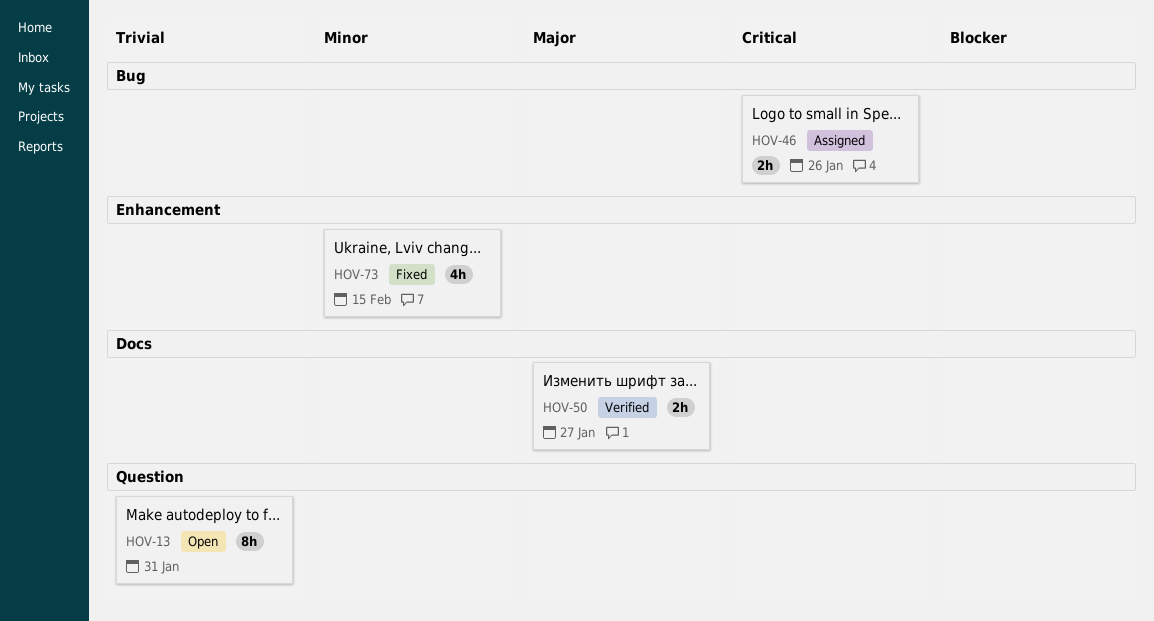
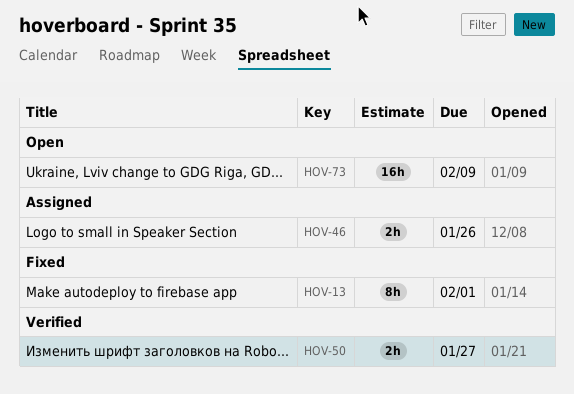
HOV-13, status: Open -> Fixed
HOV-13, due: Jan 31 -> Feb 1
HOV-73, status: Fixed -> Open
HOV-73, estimate: 4h -> 16h
HOV-73, due: Feb 15 -> Feb 9

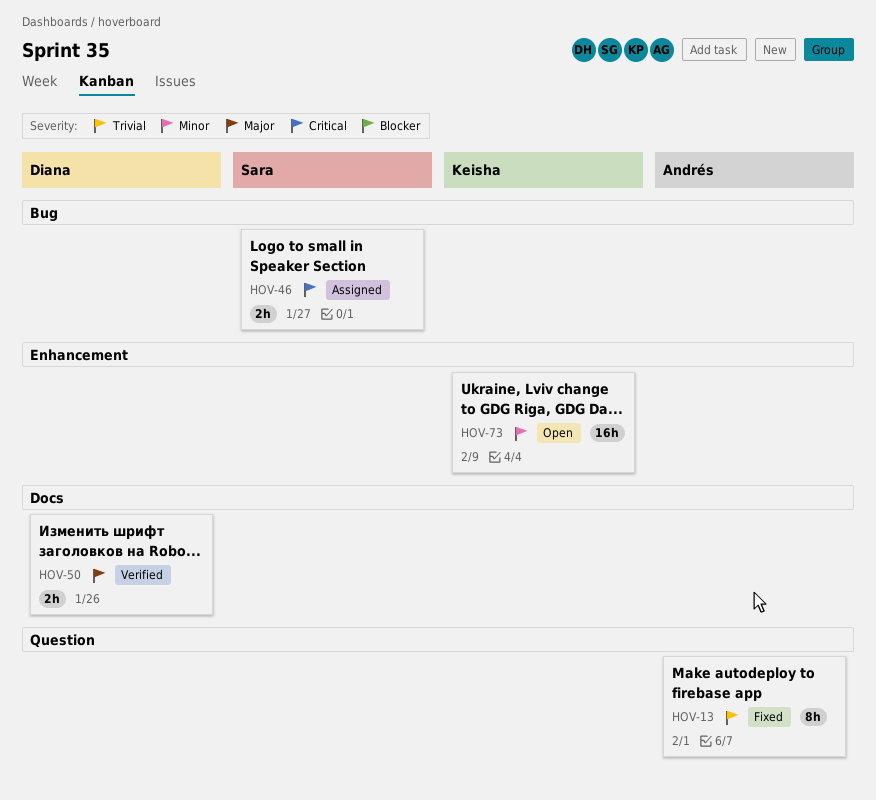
HOV-46, due: Jan 26 -> Jan 27
HOV-50, due: Jan 27 -> Jan 26

